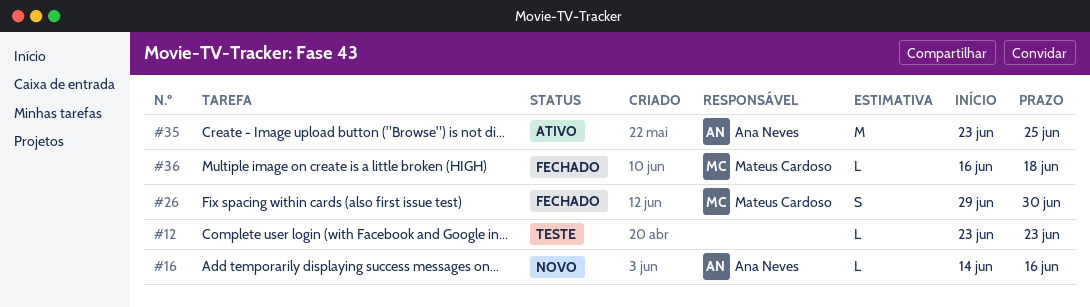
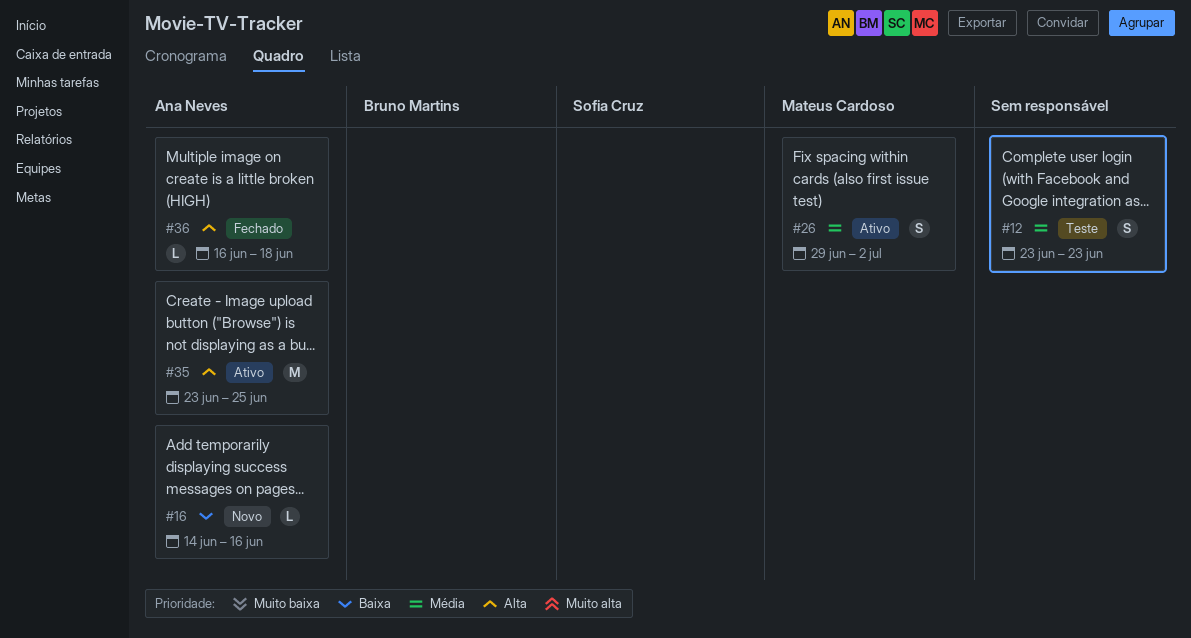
#12, estimate: L -> S
#26, status: Fechado -> Ativo
#26, due: Jun 30 -> Jul 2
#36, owner: Mateus Cardoso -> Ana Neves

